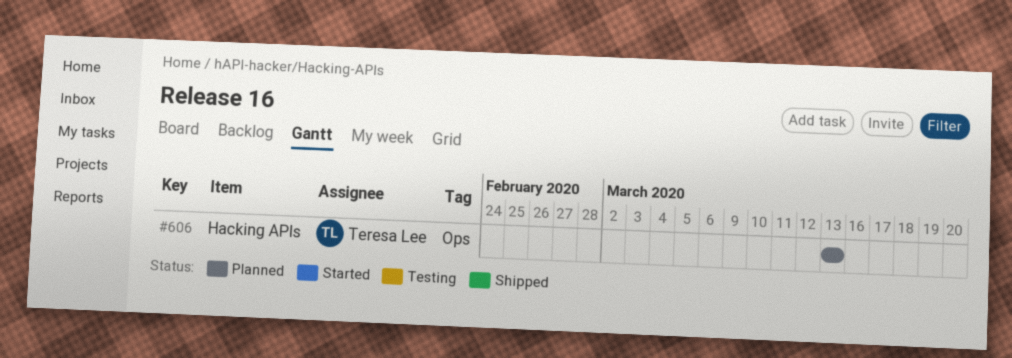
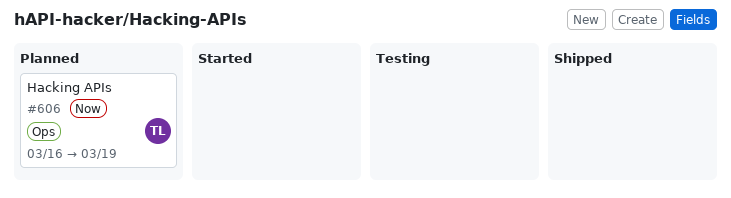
#606, start: Mar 13 -> Mar 16
#606, due: Mar 13 -> Mar 19

